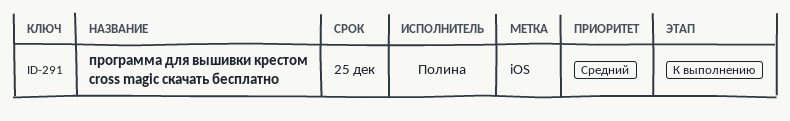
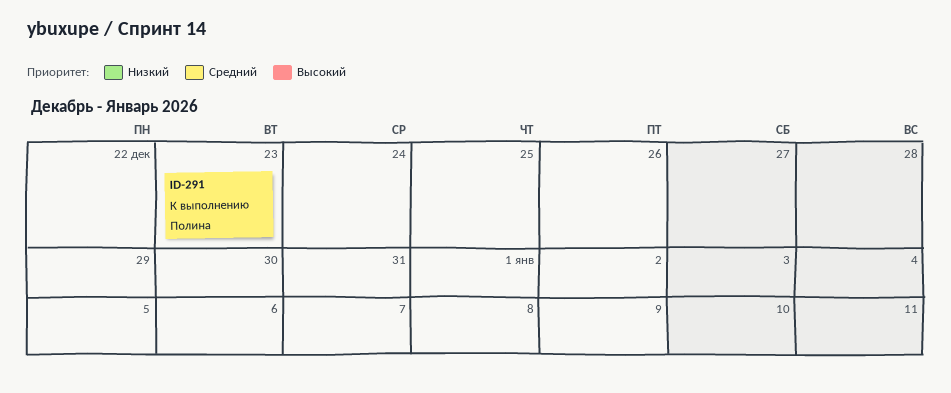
ID-291, due: Dec 25 -> Dec 23

